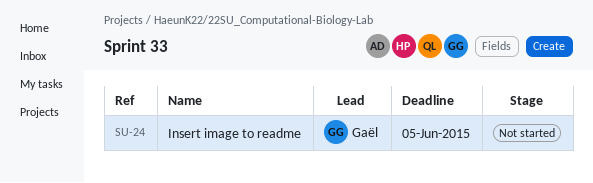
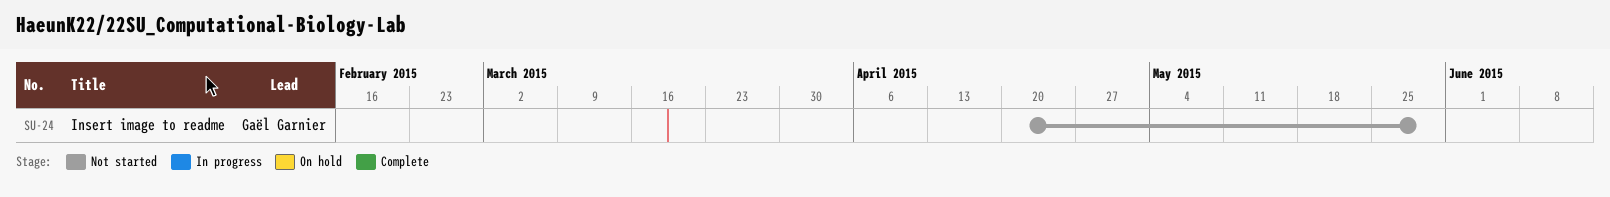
SU-24, due: Jun 5 -> May 29

